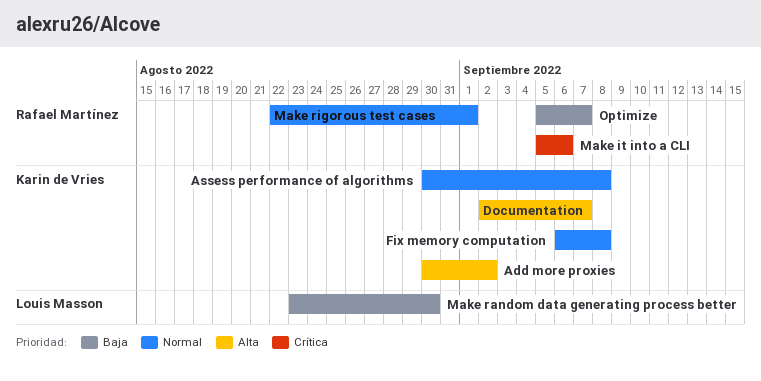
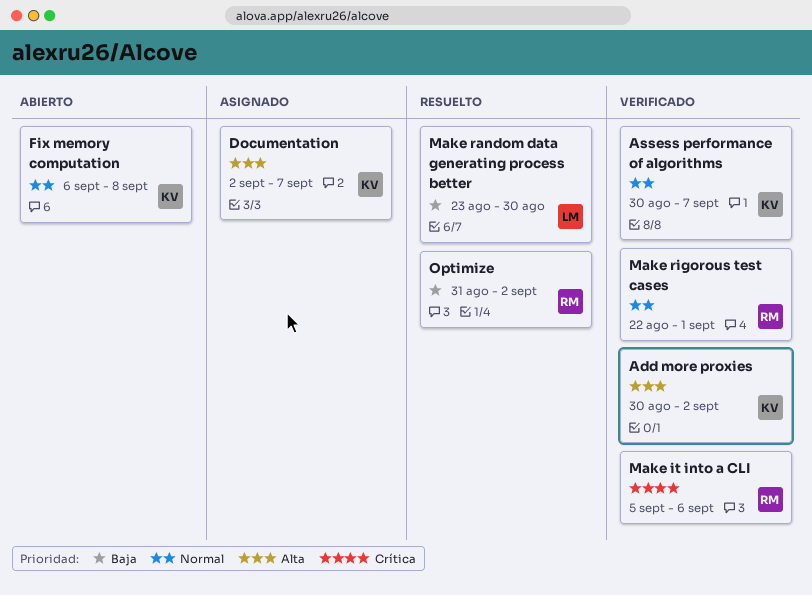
Assess performance of algorithms, due: Sep 8 -> Sep 7
Optimize, start: Sep 5 -> Aug 31
Optimize, due: Sep 7 -> Sep 2

